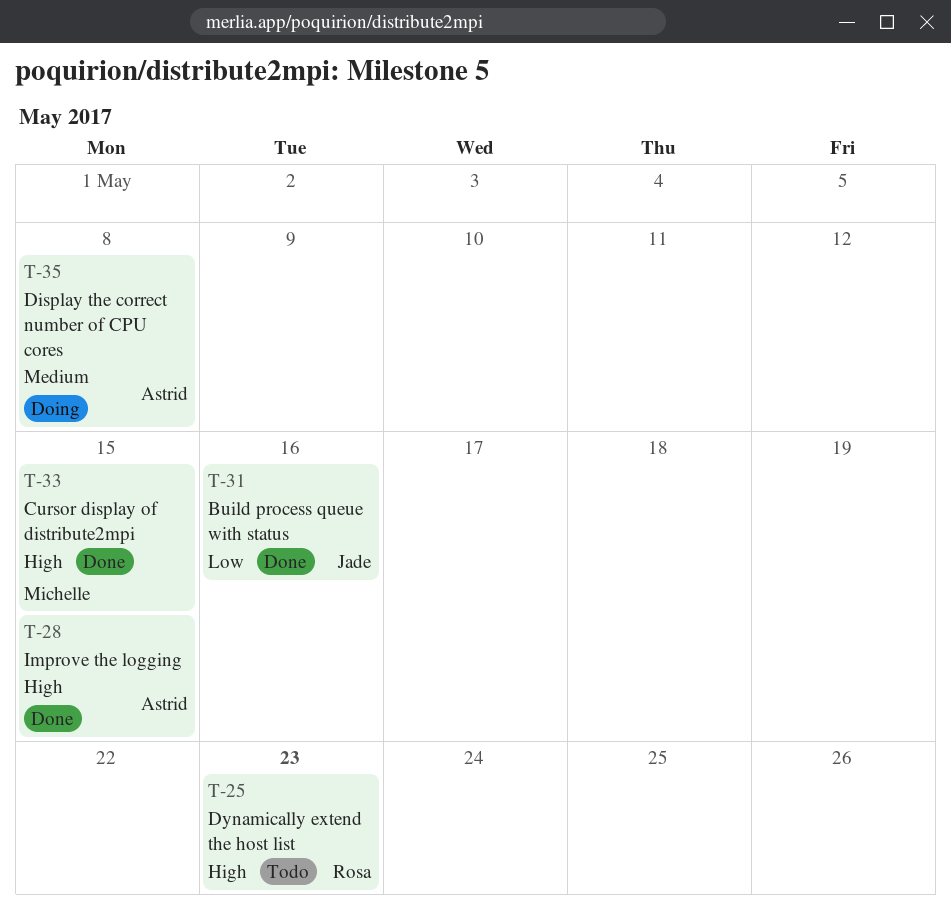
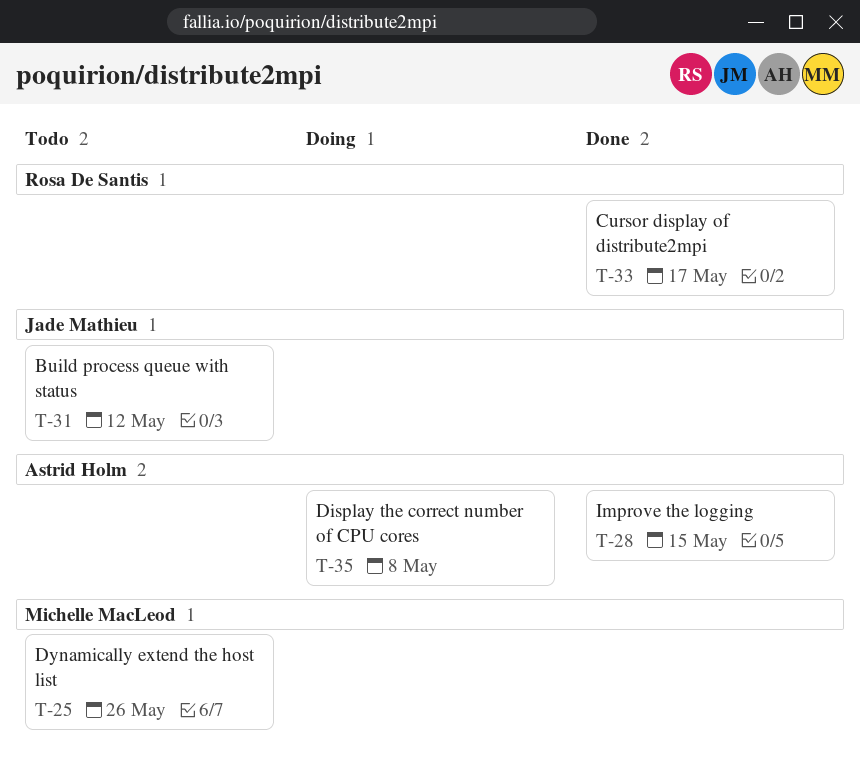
T-25, owner: Rosa De Santis -> Michelle MacLeod
T-25, due: May 23 -> May 26
T-31, status: Done -> Todo
T-31, due: May 16 -> May 12
T-33, owner: Michelle MacLeod -> Rosa De Santis
T-33, due: May 15 -> May 17

